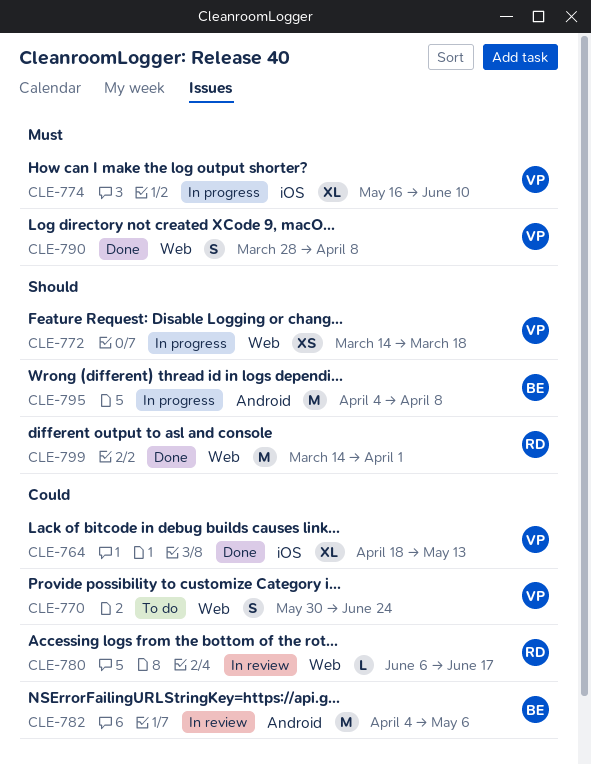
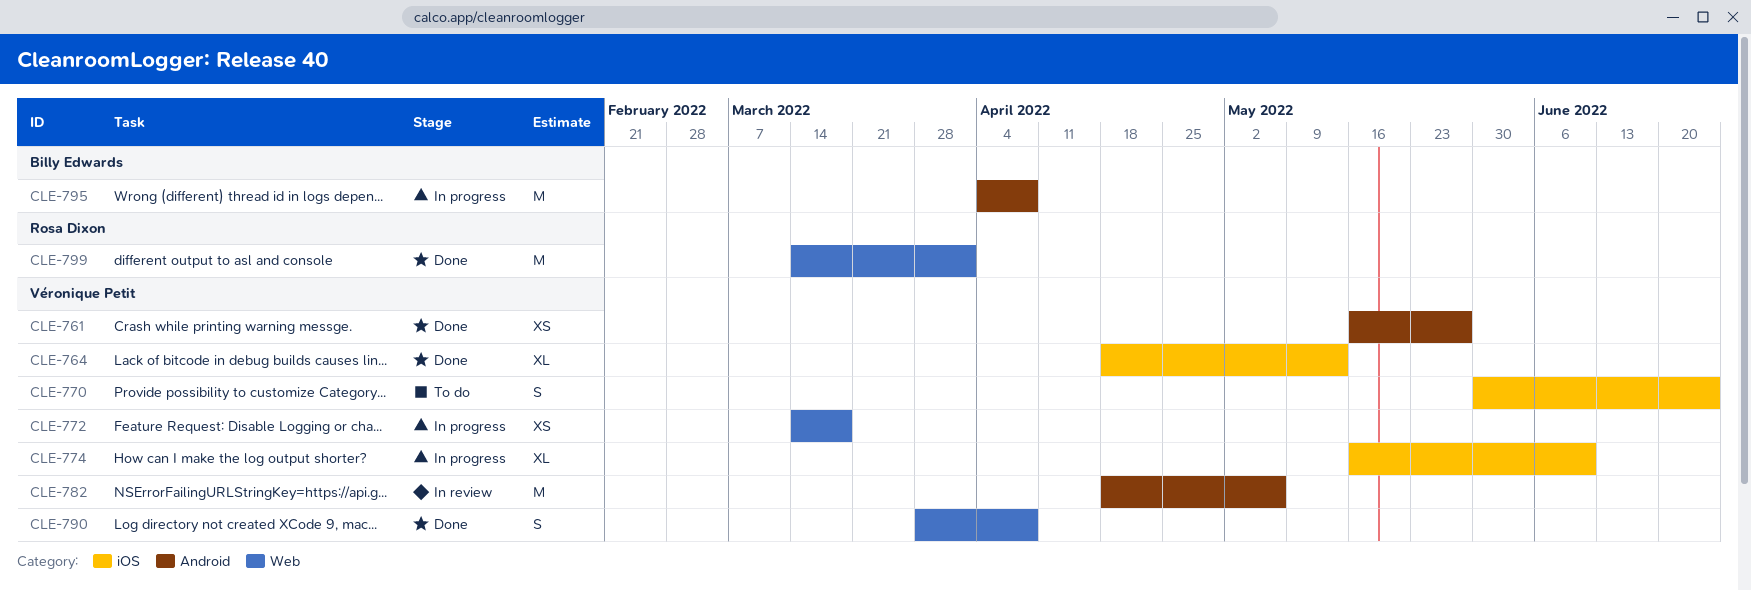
CLE-761: none -> present
CLE-770, label: Web -> iOS
CLE-780: present -> none
CLE-782, owner: Billy Edwards -> Véronique Petit
CLE-782, start: Apr 4 -> Apr 18

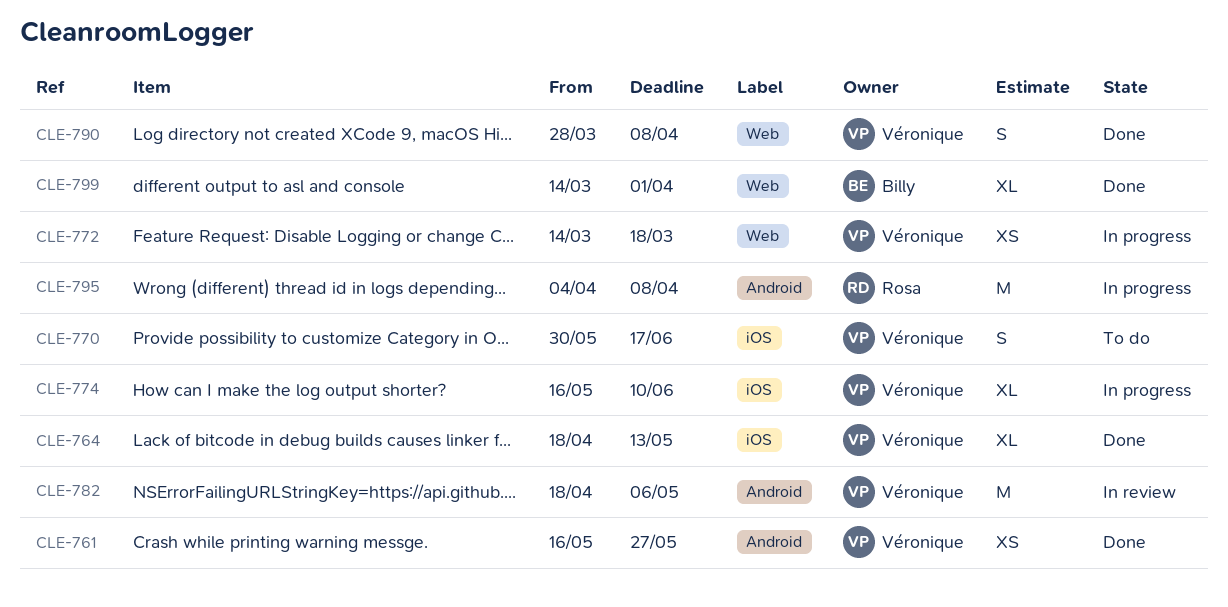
CLE-770, due: Jun 24 -> Jun 17
CLE-795, owner: Billy Edwards -> Rosa Dixon
CLE-799, owner: Rosa Dixon -> Billy Edwards
CLE-799, estimate: M -> XL

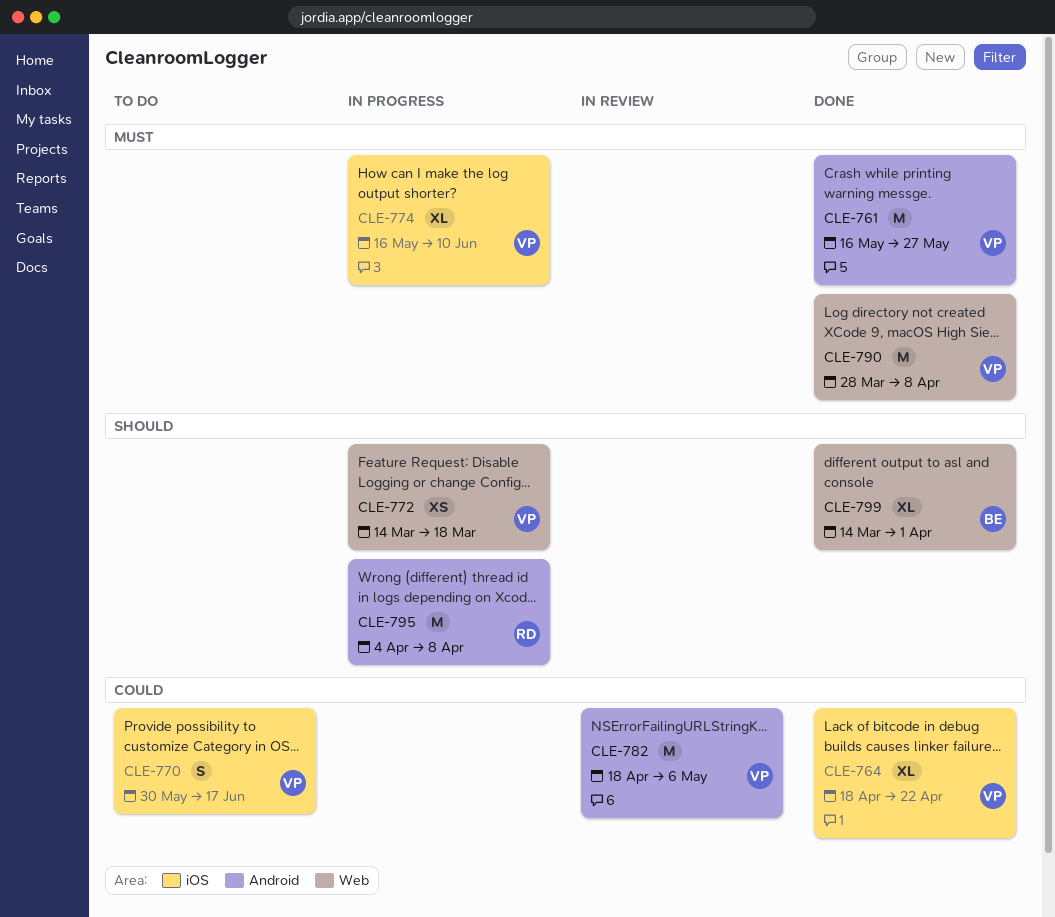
CLE-761, estimate: XS -> M
CLE-764, due: May 13 -> Apr 22
CLE-790, estimate: S -> M

